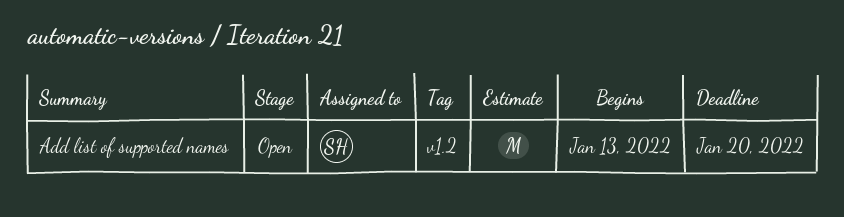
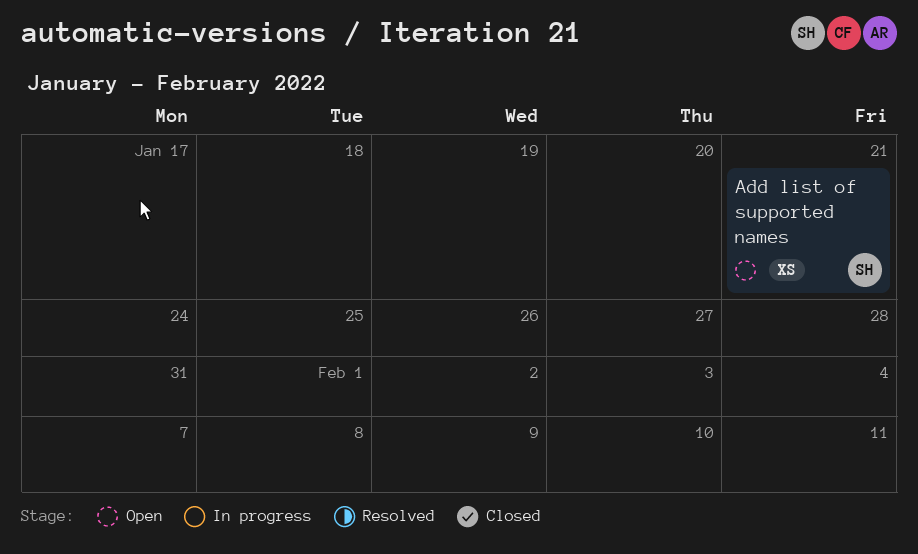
Add list of supported names, estimate: M -> XS
Add list of supported names, due: Jan 20 -> Jan 21

